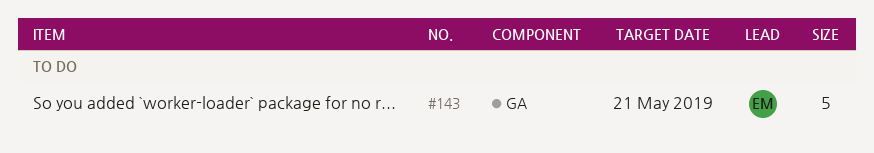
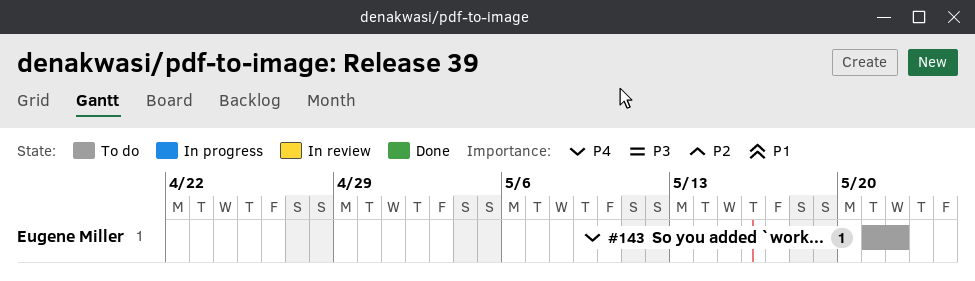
#143, estimate: 5 -> 1
#143, due: May 21 -> May 22

